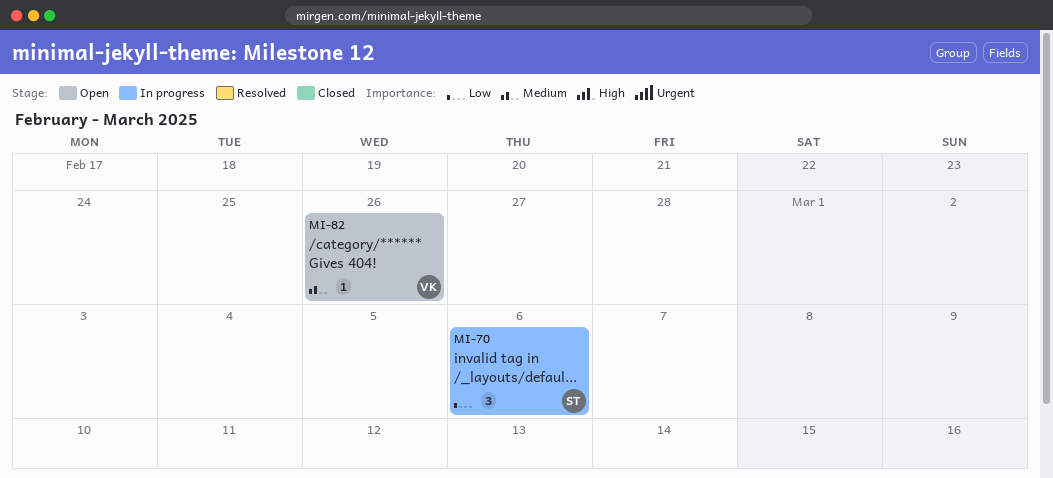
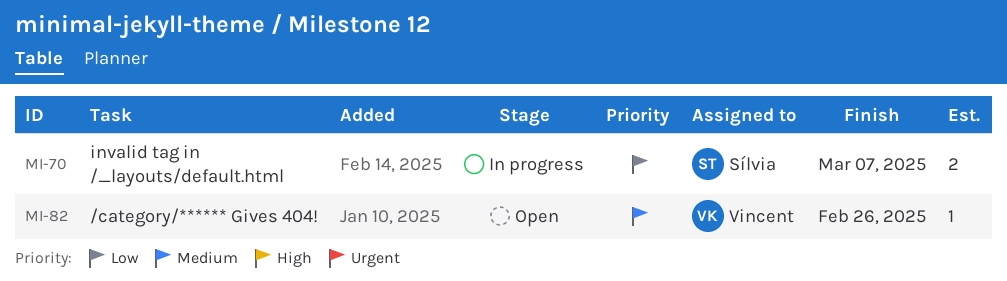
MI-70, estimate: 3 -> 2
MI-70, due: Mar 6 -> Mar 7

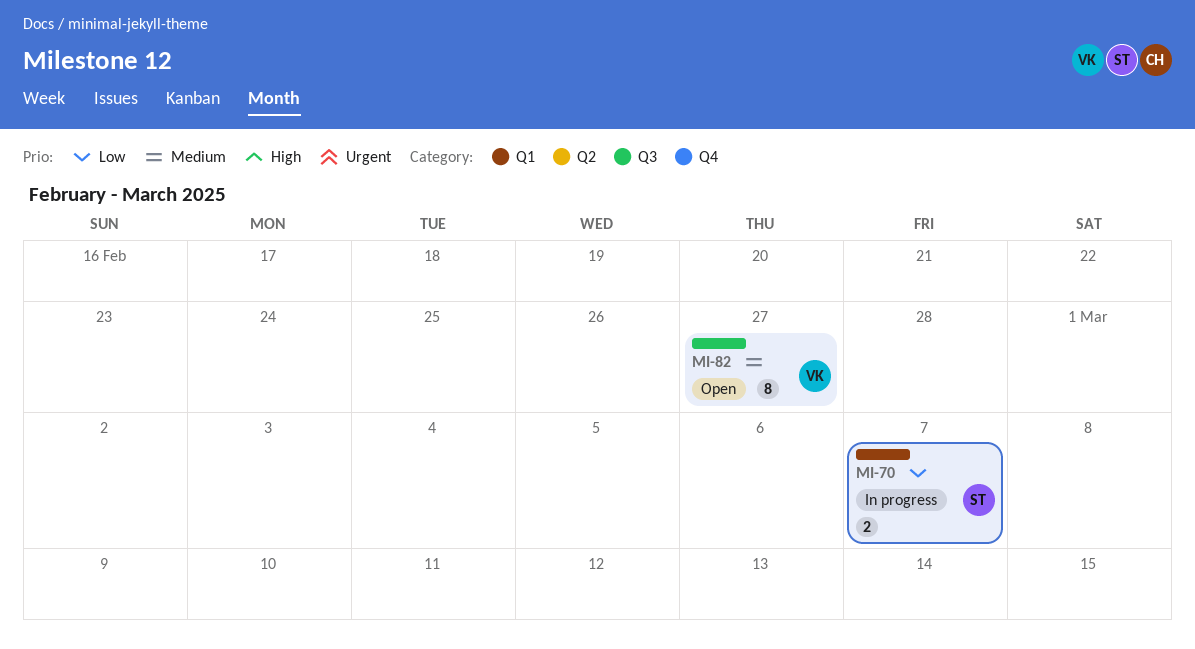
MI-82, estimate: 1 -> 8
MI-82, due: Feb 26 -> Feb 27

